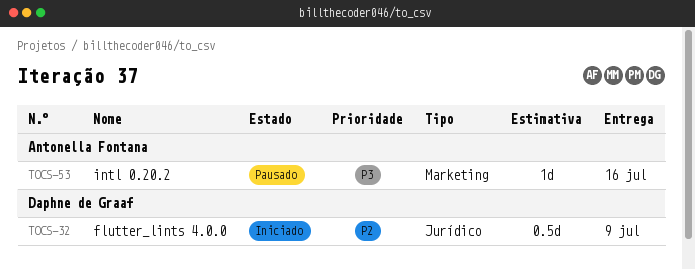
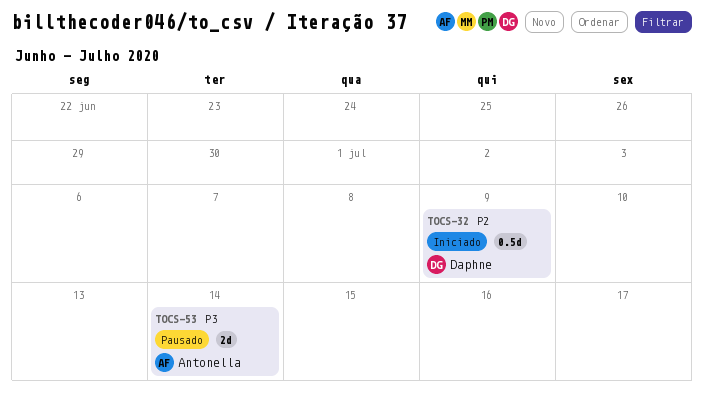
TOCS-53, estimate: 1d -> 2d
TOCS-53, due: Jul 16 -> Jul 14

